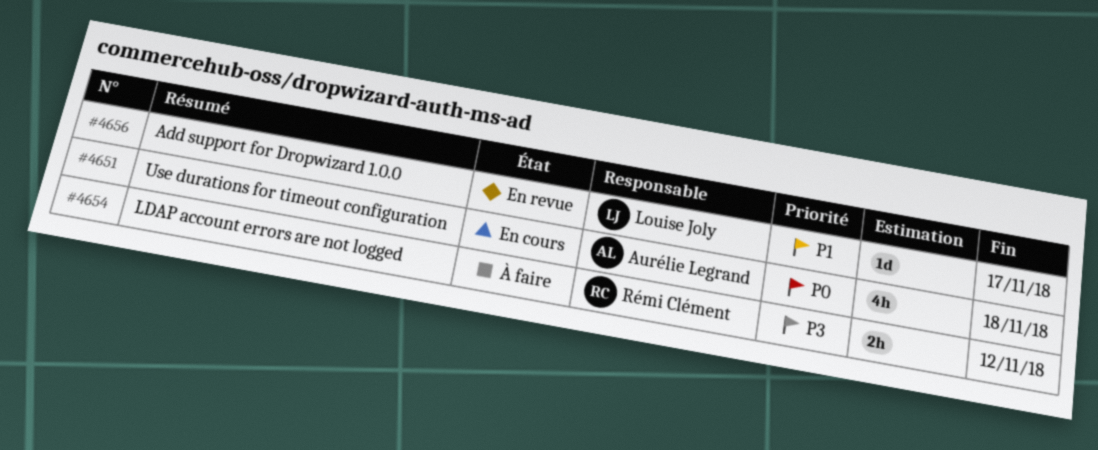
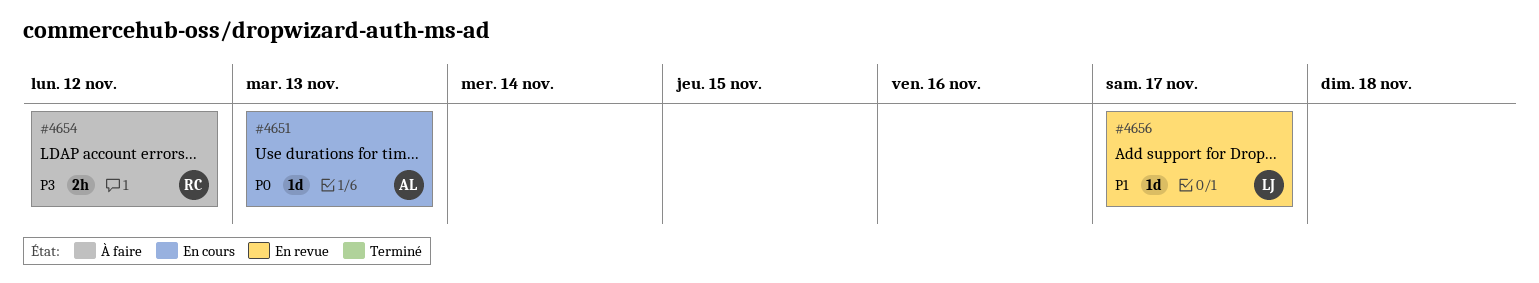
#4651, estimate: 4h -> 1d
#4651, due: Nov 18 -> Nov 13

